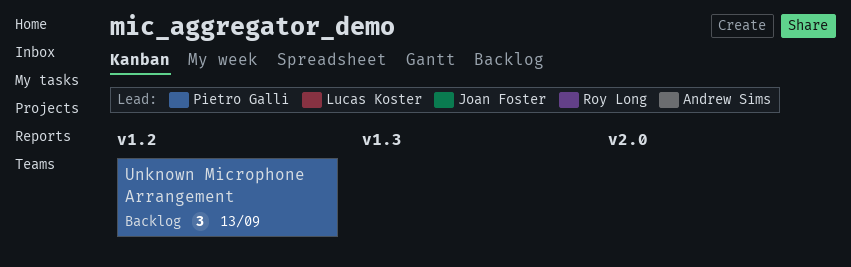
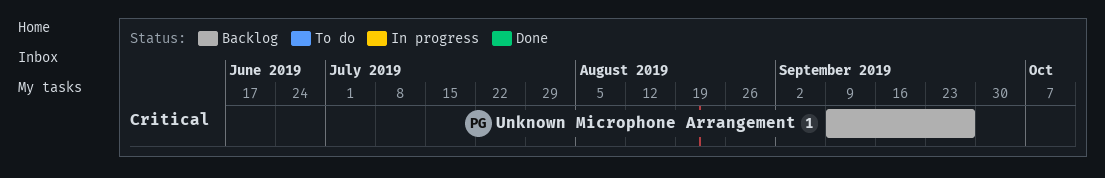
Unknown Microphone Arrangement, estimate: 3 -> 1
Unknown Microphone Arrangement, due: Sep 13 -> Sep 27

